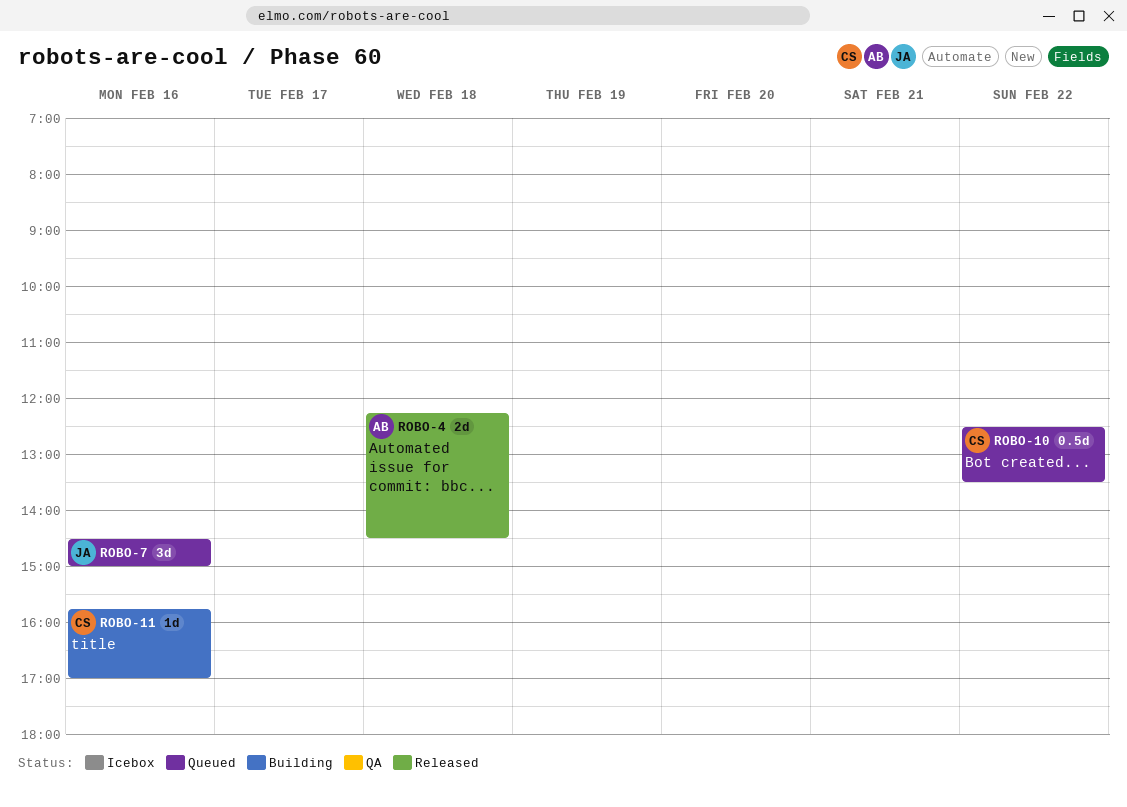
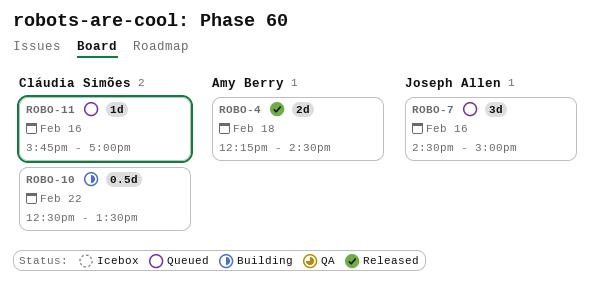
ROBO-10, status: Queued -> Building
ROBO-11, status: Building -> Queued

